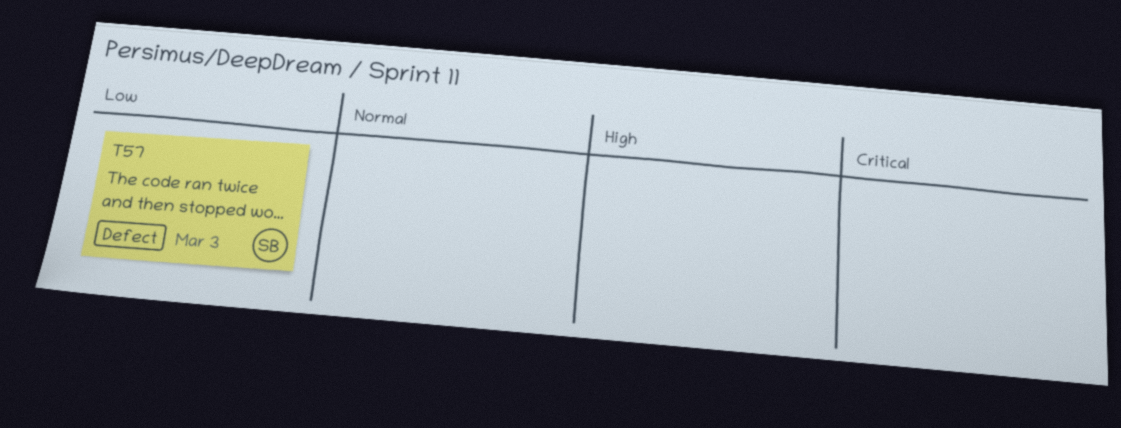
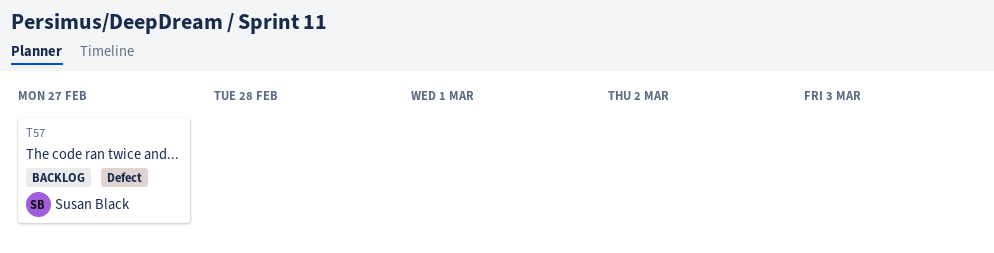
T57, due: Mar 3 -> Feb 27

